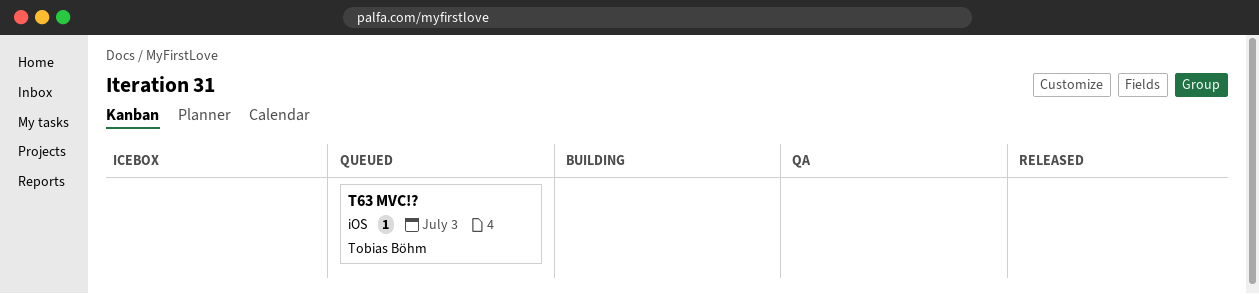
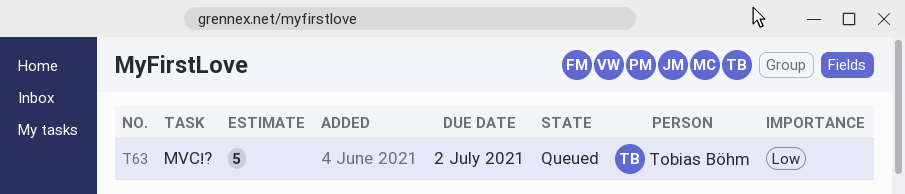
T63, estimate: 1 -> 5
T63, due: Jul 3 -> Jul 2

